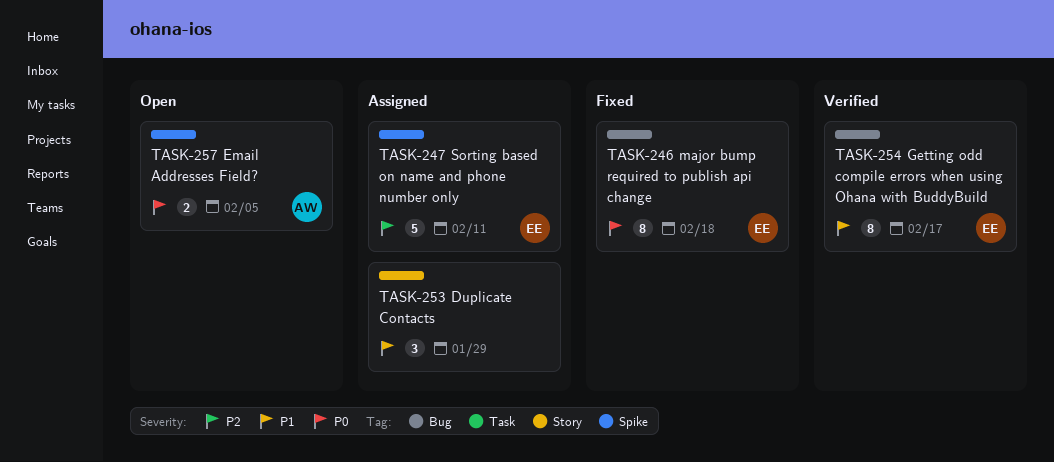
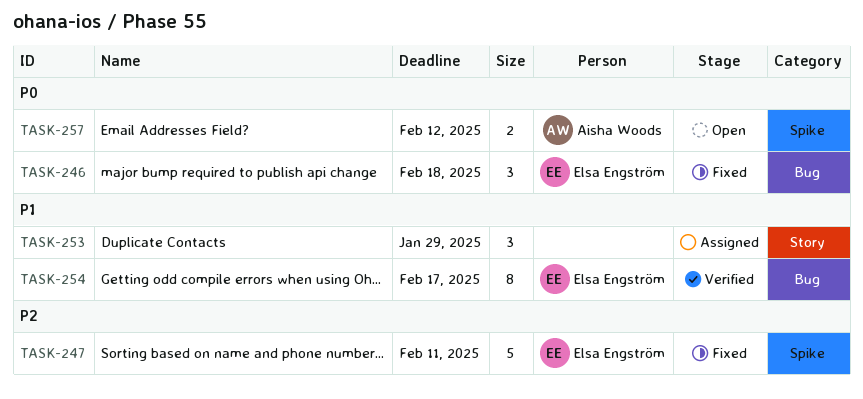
TASK-246, estimate: 8 -> 3
TASK-247, status: Assigned -> Fixed
TASK-257, due: Feb 5 -> Feb 12

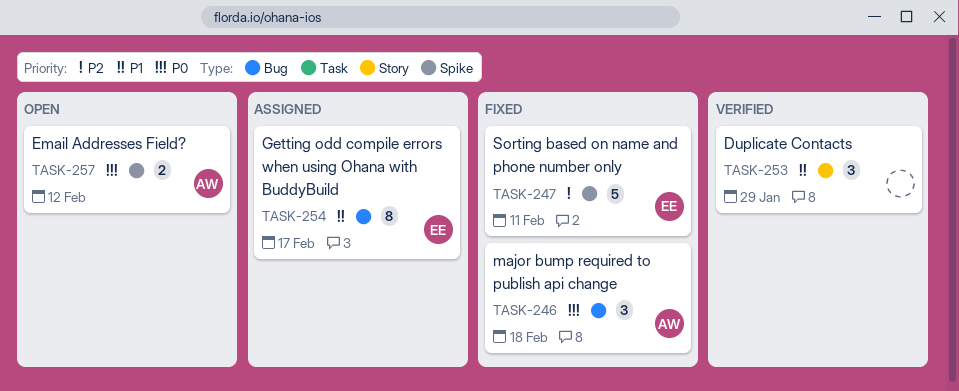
TASK-246, owner: Elsa Engström -> Aisha Woods
TASK-253, status: Assigned -> Verified
TASK-254, status: Verified -> Assigned

